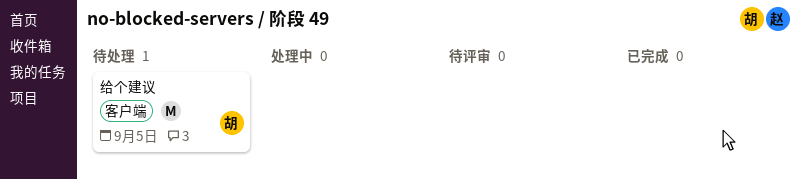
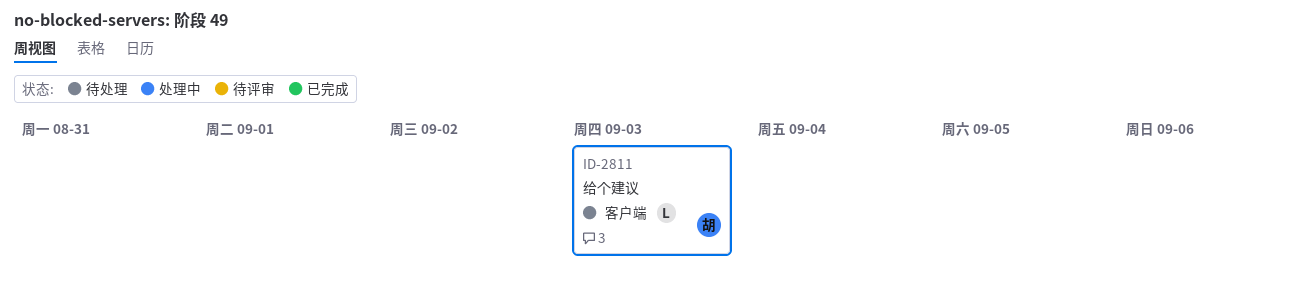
给个建议, estimate: M -> L
给个建议, due: Sep 5 -> Sep 3

